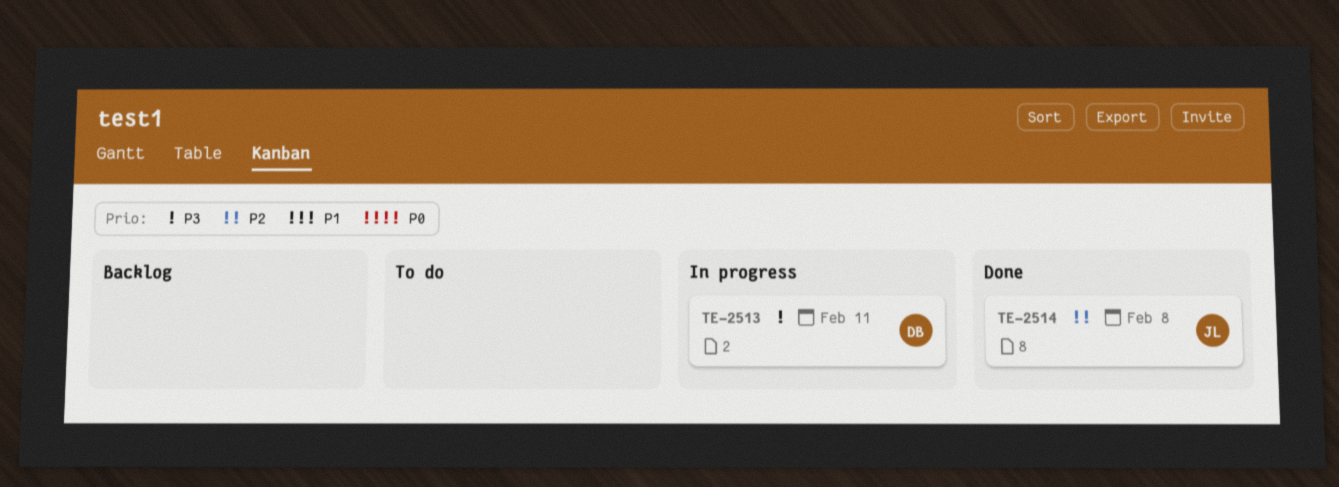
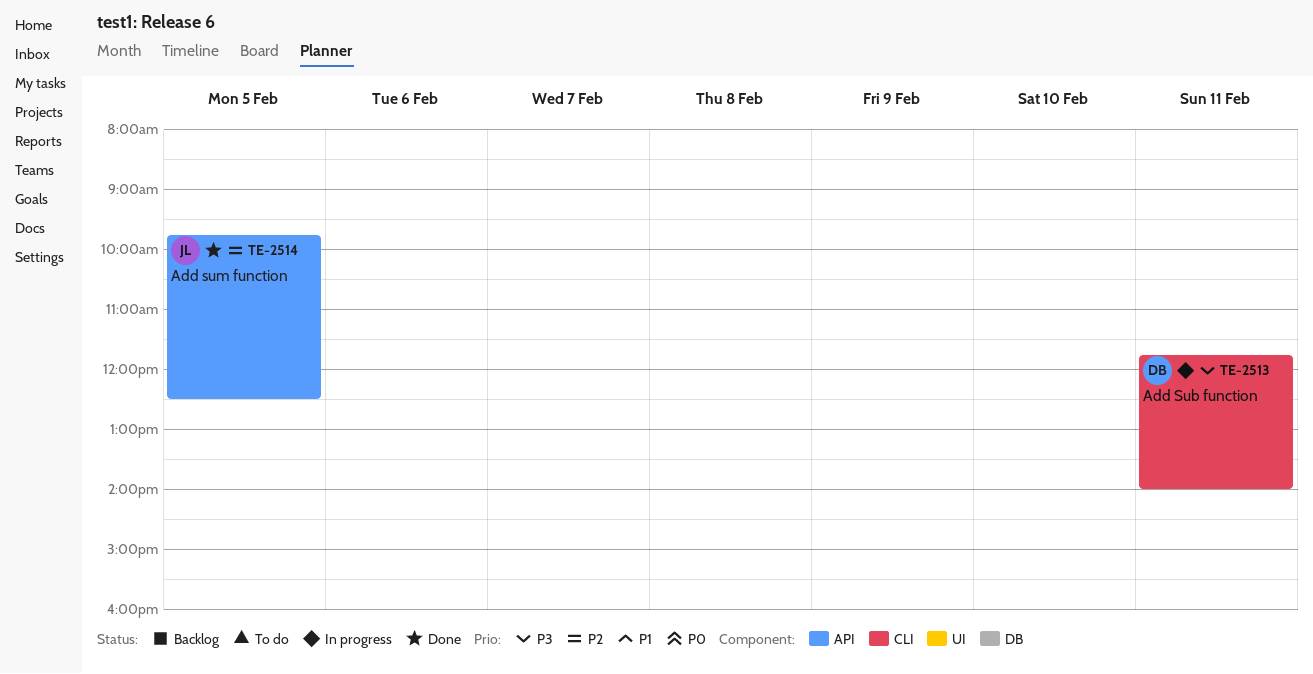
TE-2514, day: Feb 8 -> Feb 5

